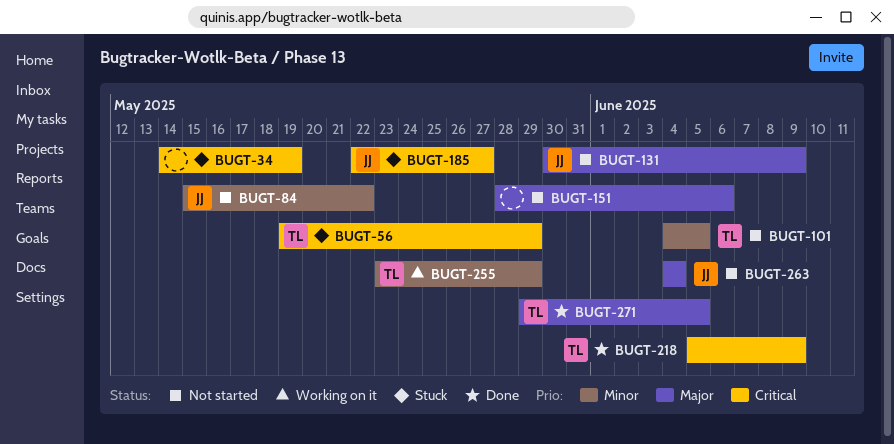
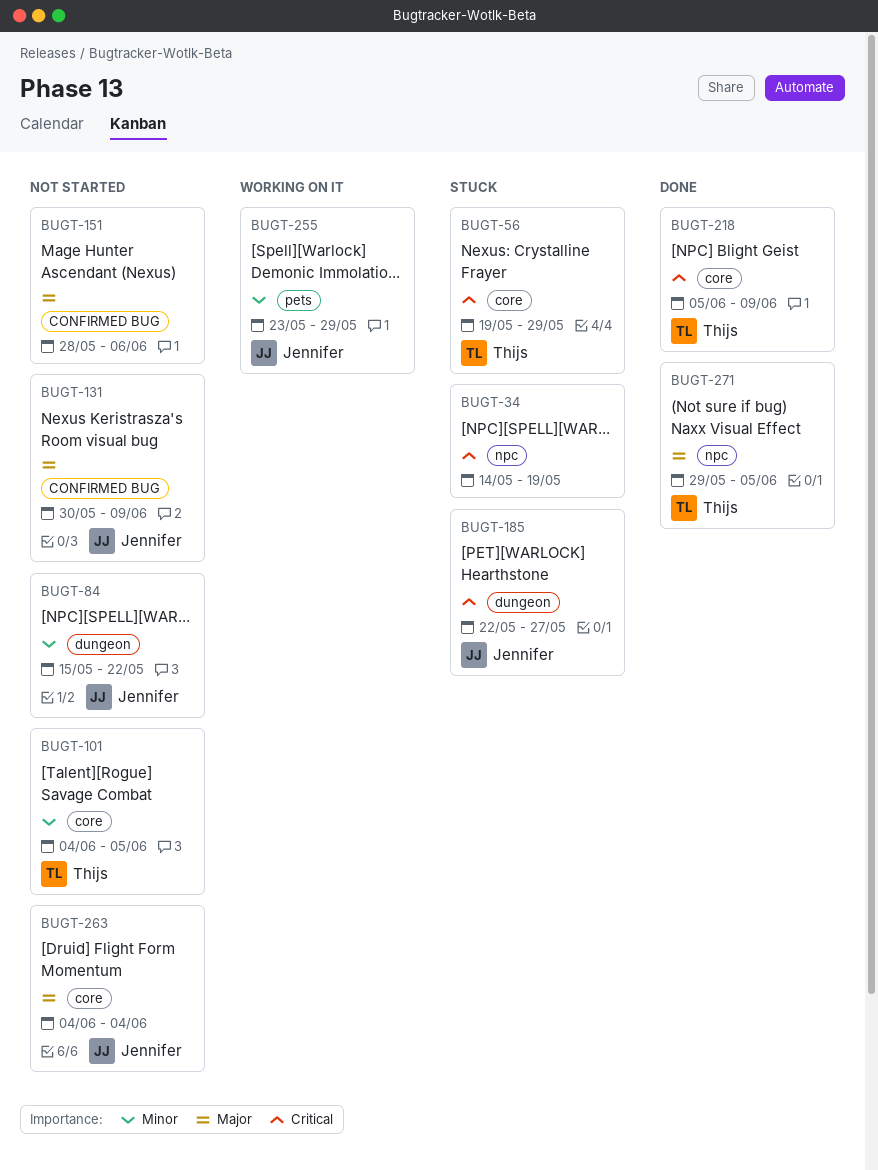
BUGT-255, owner: Thijs -> Jennifer

